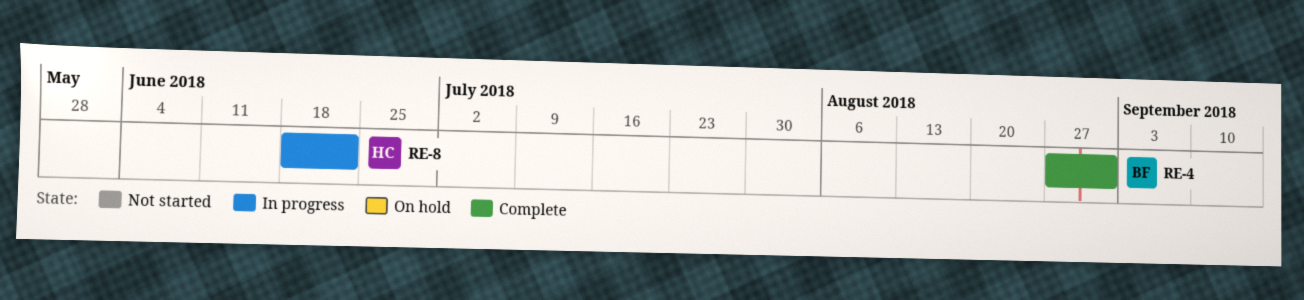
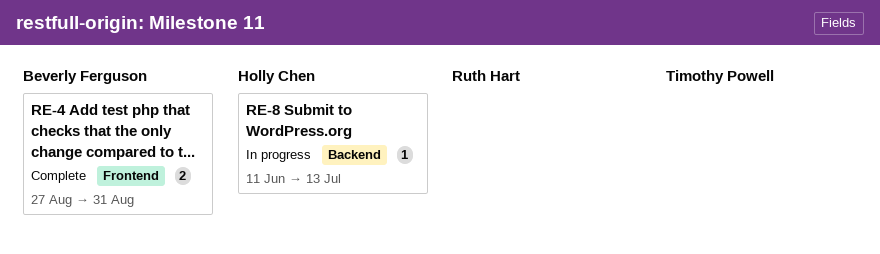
RE-8, start: Jun 18 -> Jun 11
RE-8, due: Jun 22 -> Jul 13

